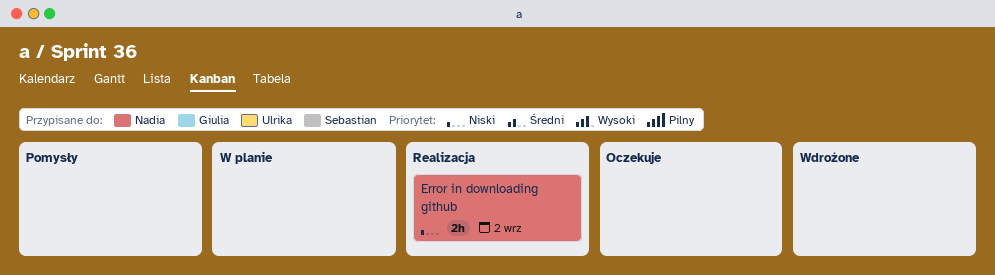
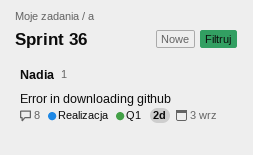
Error in downloading github, estimate: 2h -> 2d
Error in downloading github, due: Sep 2 -> Sep 3

